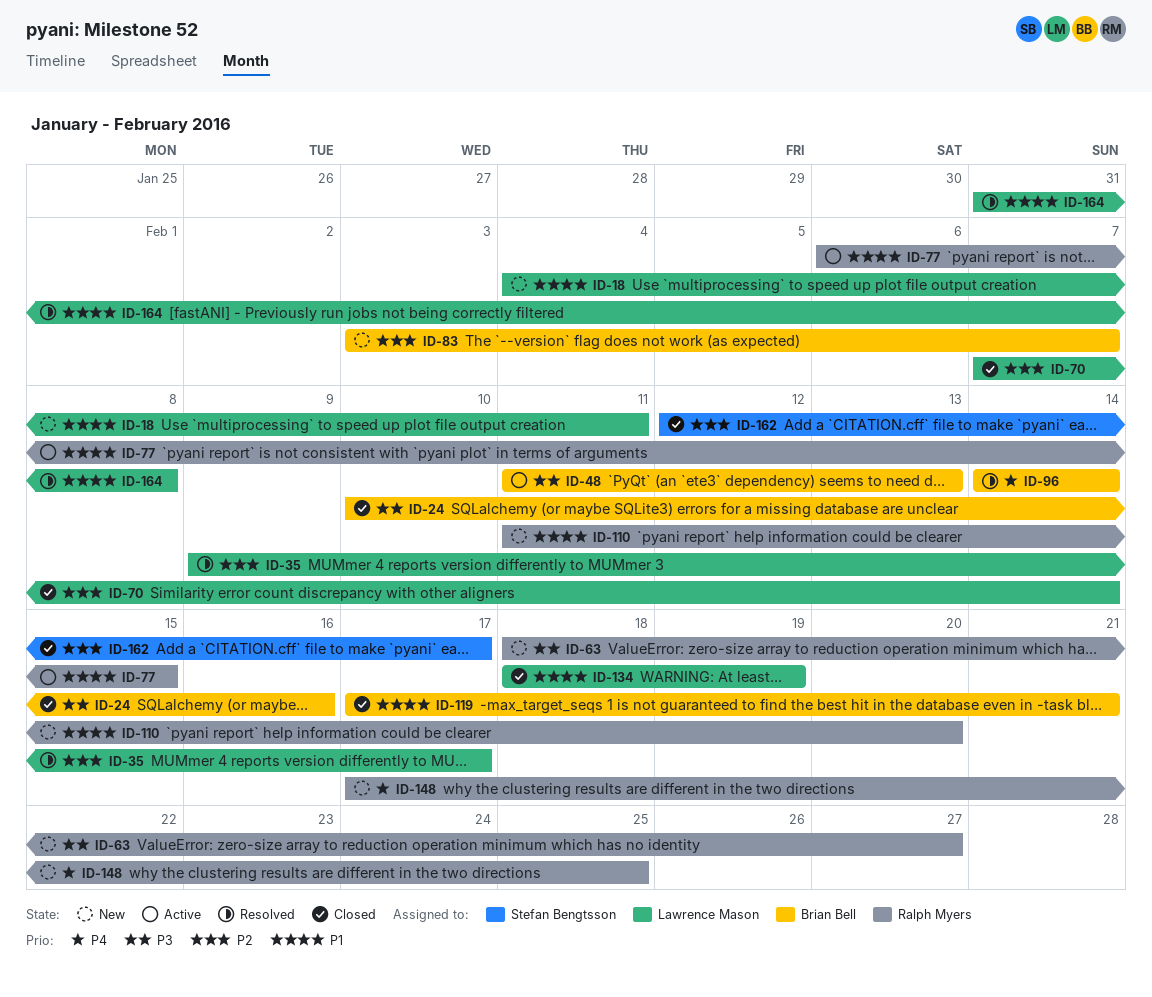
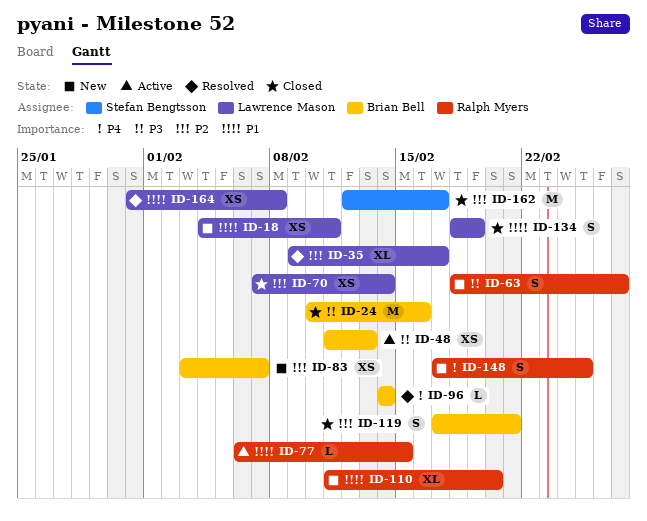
ID-119, priority: P1 -> P2

